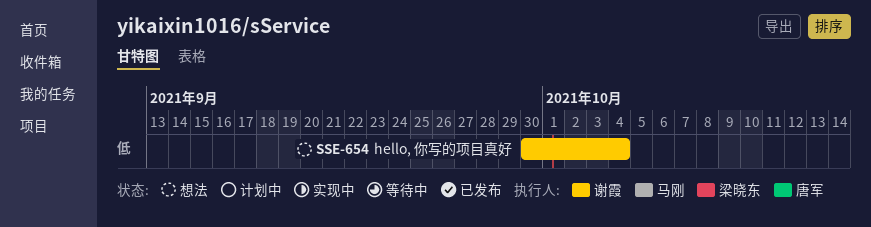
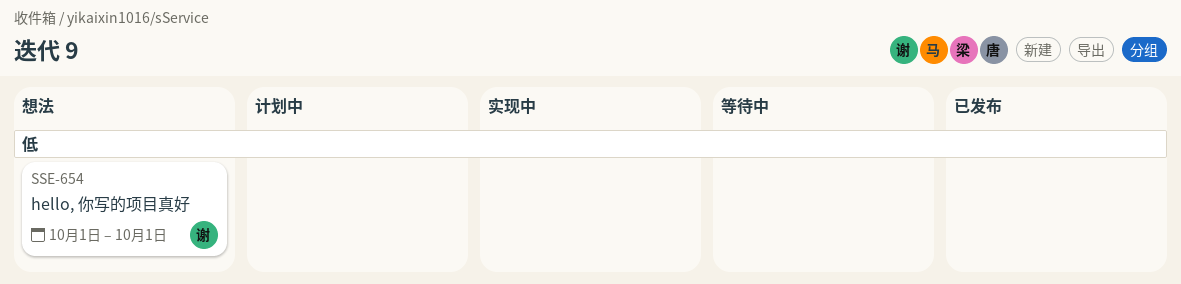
SSE-654, start: Sep 30 -> Oct 1
SSE-654, due: Oct 4 -> Oct 1

